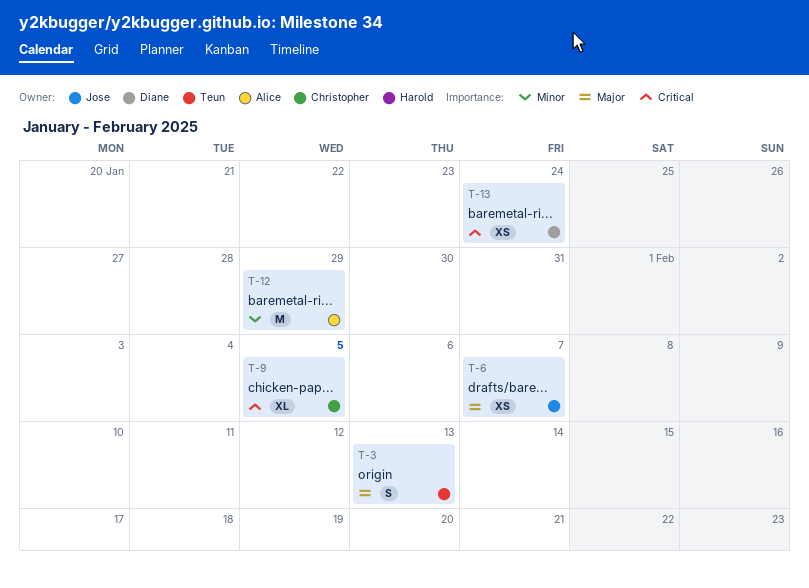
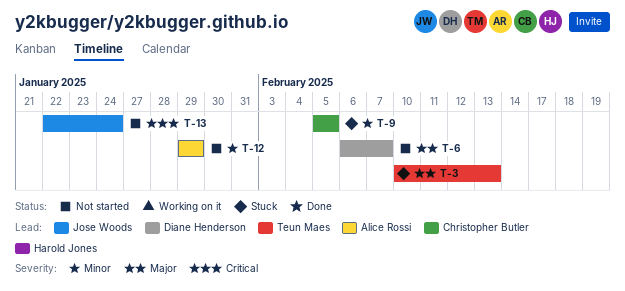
T-6, owner: Jose Woods -> Diane Henderson
T-9, priority: Critical -> Minor
T-13, owner: Diane Henderson -> Jose Woods

